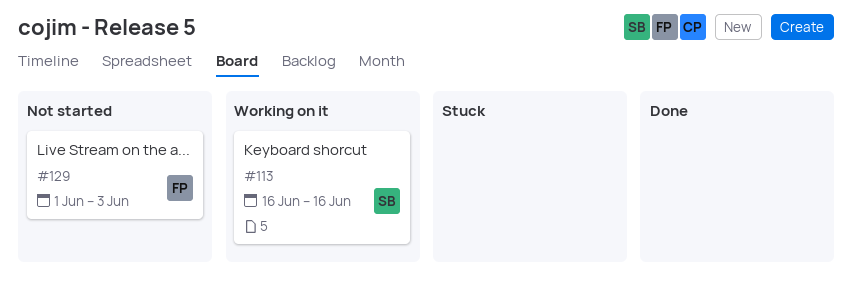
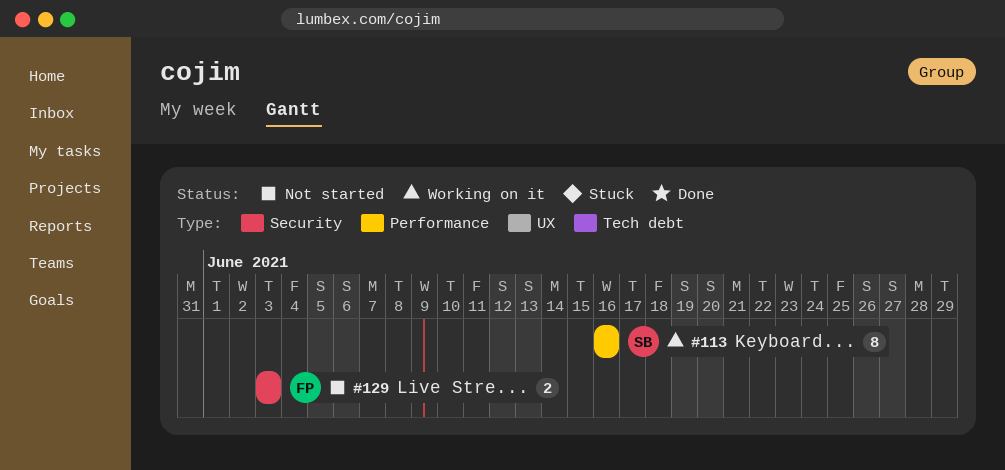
#129, start: Jun 1 -> Jun 3

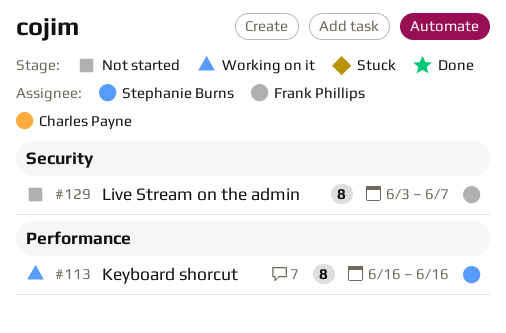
#129, estimate: 2 -> 8
#129, due: Jun 3 -> Jun 7

